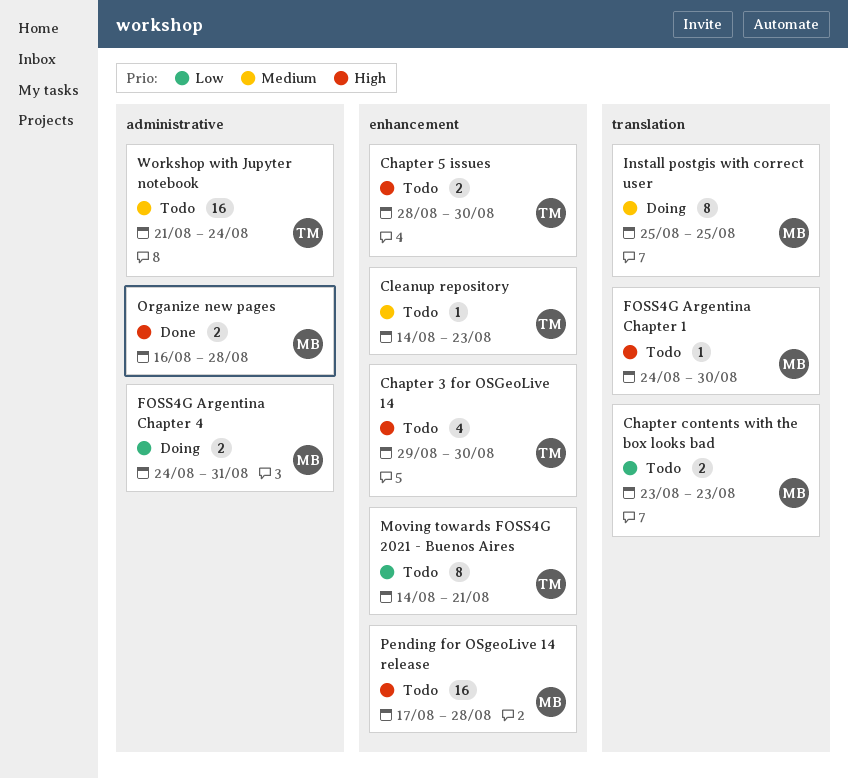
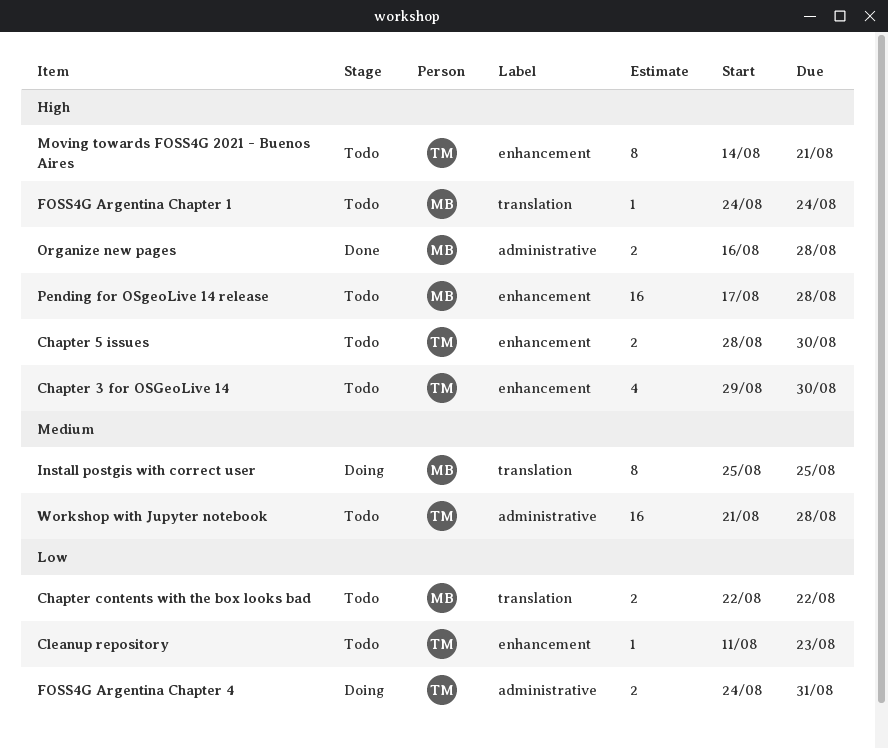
Chapter contents with the box looks bad, start: Aug 23 -> Aug 22
Chapter contents with the box looks bad, due: Aug 23 -> Aug 22
Cleanup repository, priority: Medium -> Low
Cleanup repository, start: Aug 14 -> Aug 11
FOSS4G Argentina Chapter 1, due: Aug 30 -> Aug 24
FOSS4G Argentina Chapter 4, owner: MB -> TM
Moving towards FOSS4G 2021 - Buenos Aires, priority: Low -> High
Workshop with Jupyter notebook, due: Aug 24 -> Aug 28

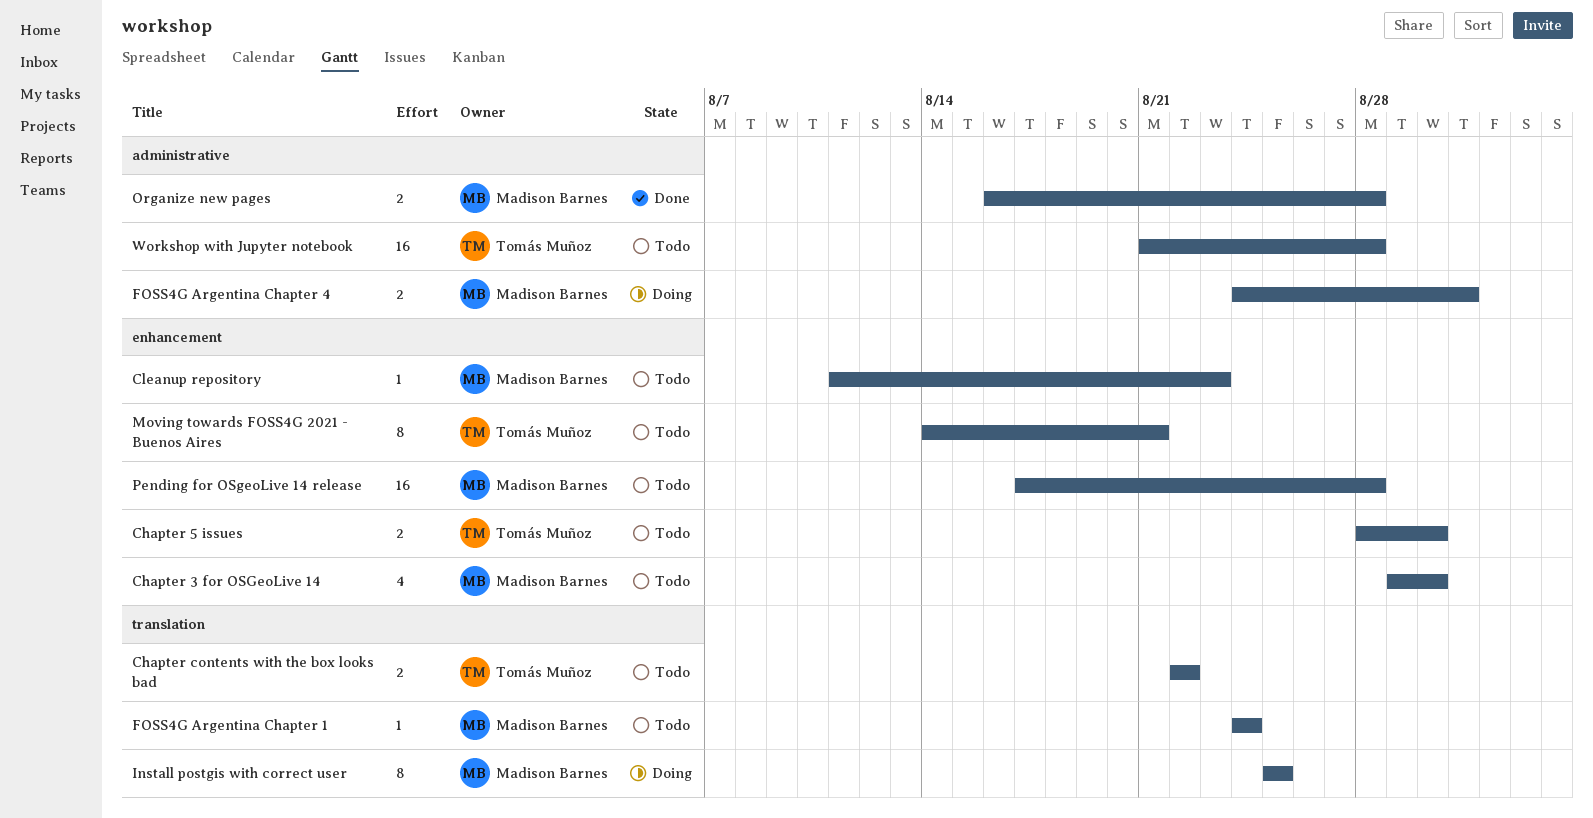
Chapter 3 for OSGeoLive 14, owner: Tomás Muñoz -> Madison Barnes
Chapter contents with the box looks bad, owner: Madison Barnes -> Tomás Muñoz
Cleanup repository, owner: Tomás Muñoz -> Madison Barnes
FOSS4G Argentina Chapter 4, owner: Tomás Muñoz -> Madison Barnes

